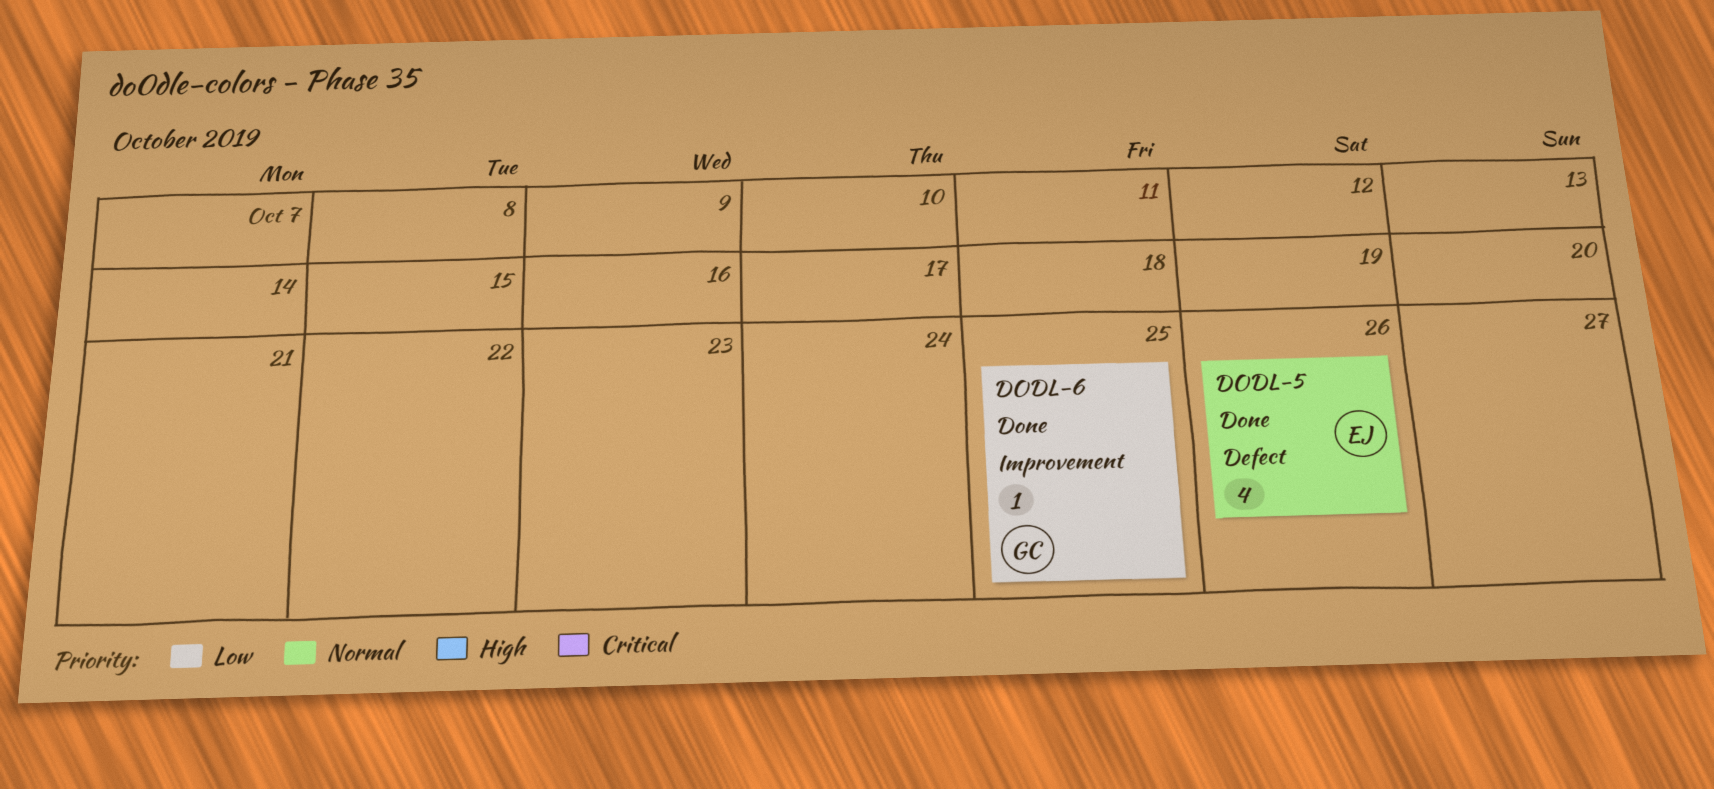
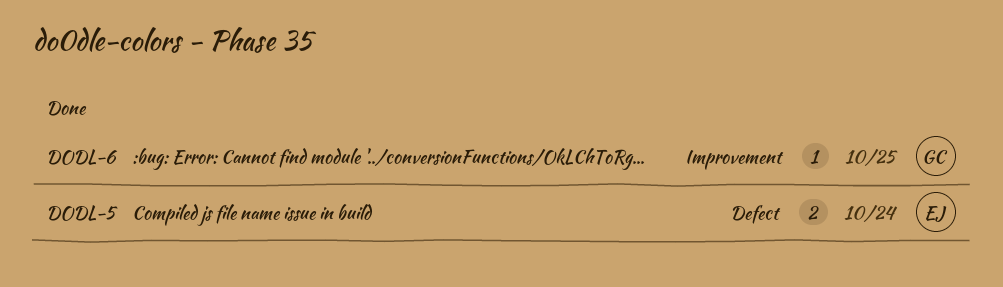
DODL-5, estimate: 4 -> 2
DODL-5, due: Oct 26 -> Oct 24

